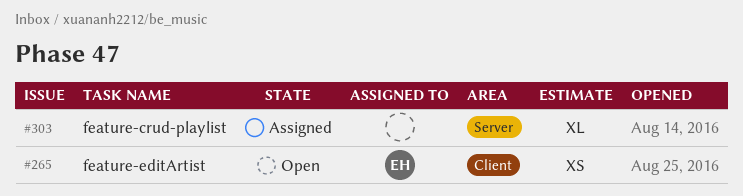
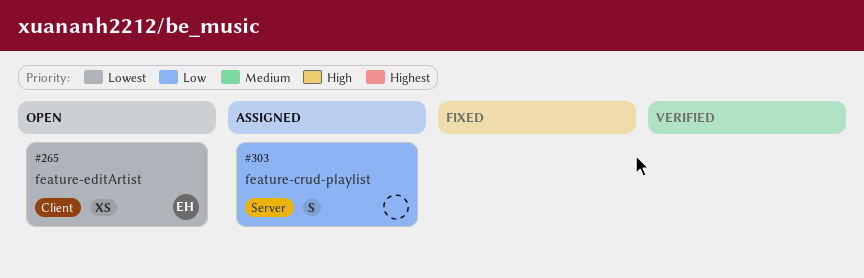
#303, estimate: XL -> S

